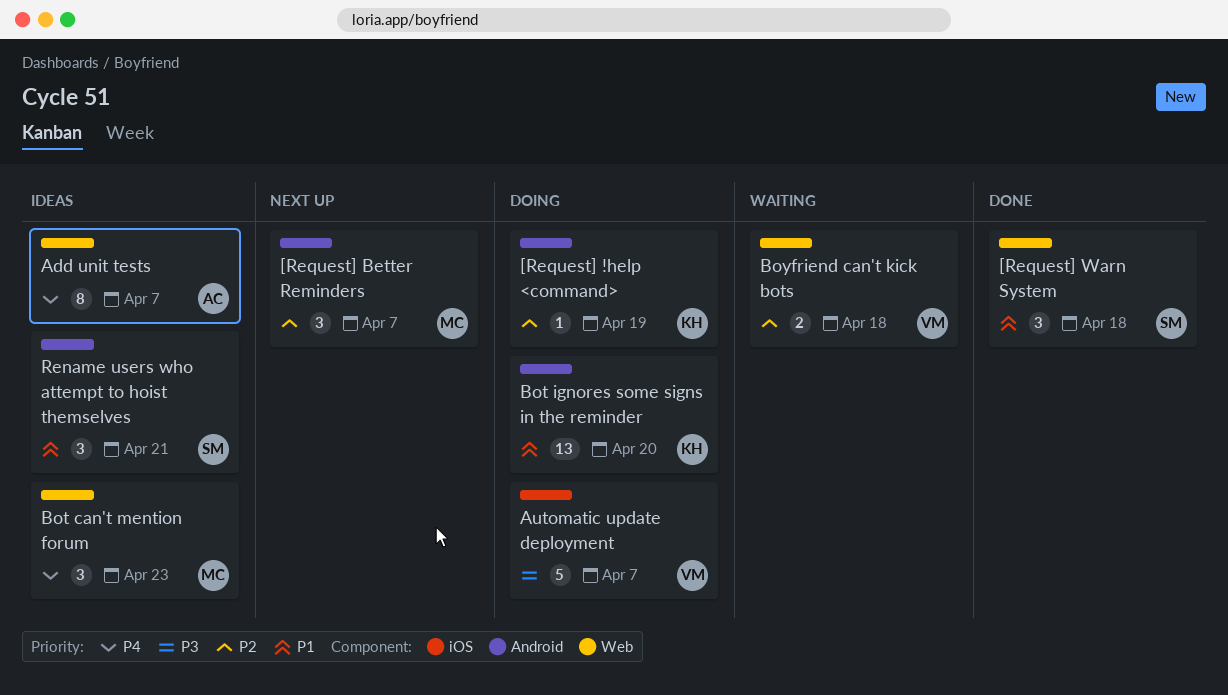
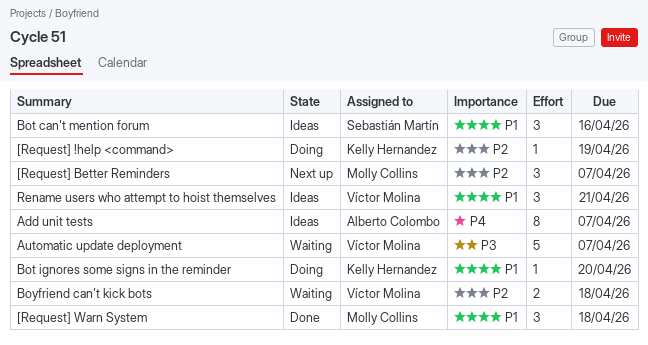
[Request] Warn System, owner: Sebastián Martín -> Molly Collins
Automatic update deployment, status: Doing -> Waiting
Bot can't mention forum, owner: Molly Collins -> Sebastián Martín
Bot can't mention forum, priority: P4 -> P1
Bot can't mention forum, due: Apr 23 -> Apr 16
Bot ignores some signs in the reminder, estimate: 13 -> 1
Rename users who attempt to hoist themselves, owner: Sebastián Martín -> Víctor Molina

